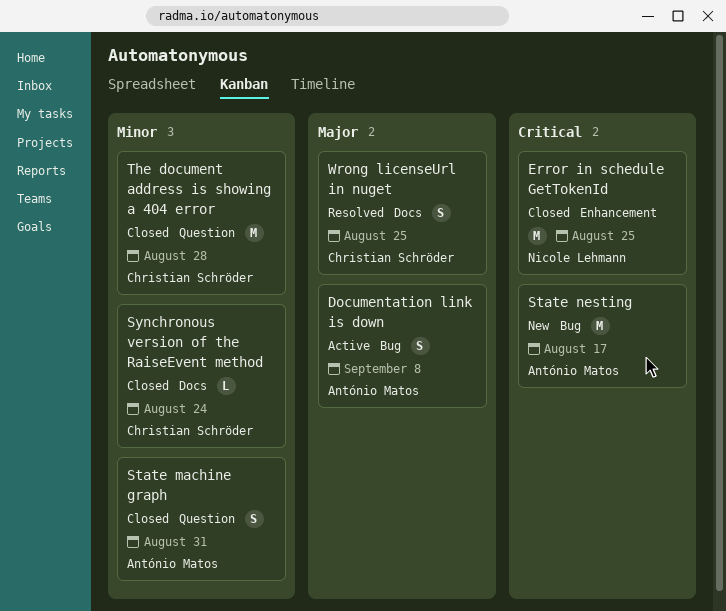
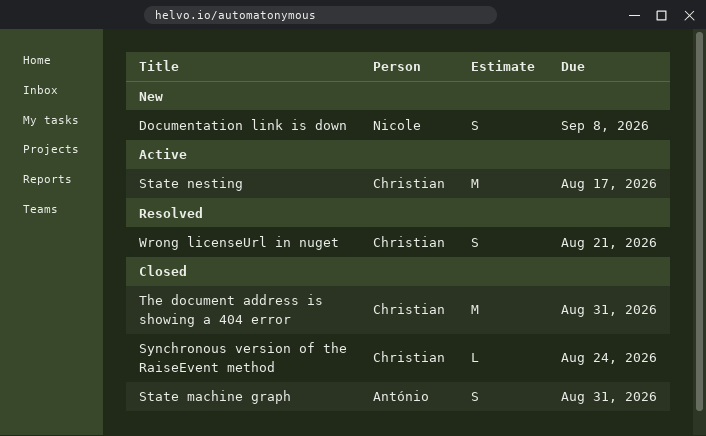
Documentation link is down, status: Active -> New
Documentation link is down, owner: António Matos -> Nicole Lehmann
Error in schedule GetTokenId: present -> none
State nesting, status: New -> Active
State nesting, owner: António Matos -> Christian Schröder
The document address is showing a 404 error, due: Aug 28 -> Aug 31
Wrong licenseUrl in nuget, due: Aug 25 -> Aug 21

